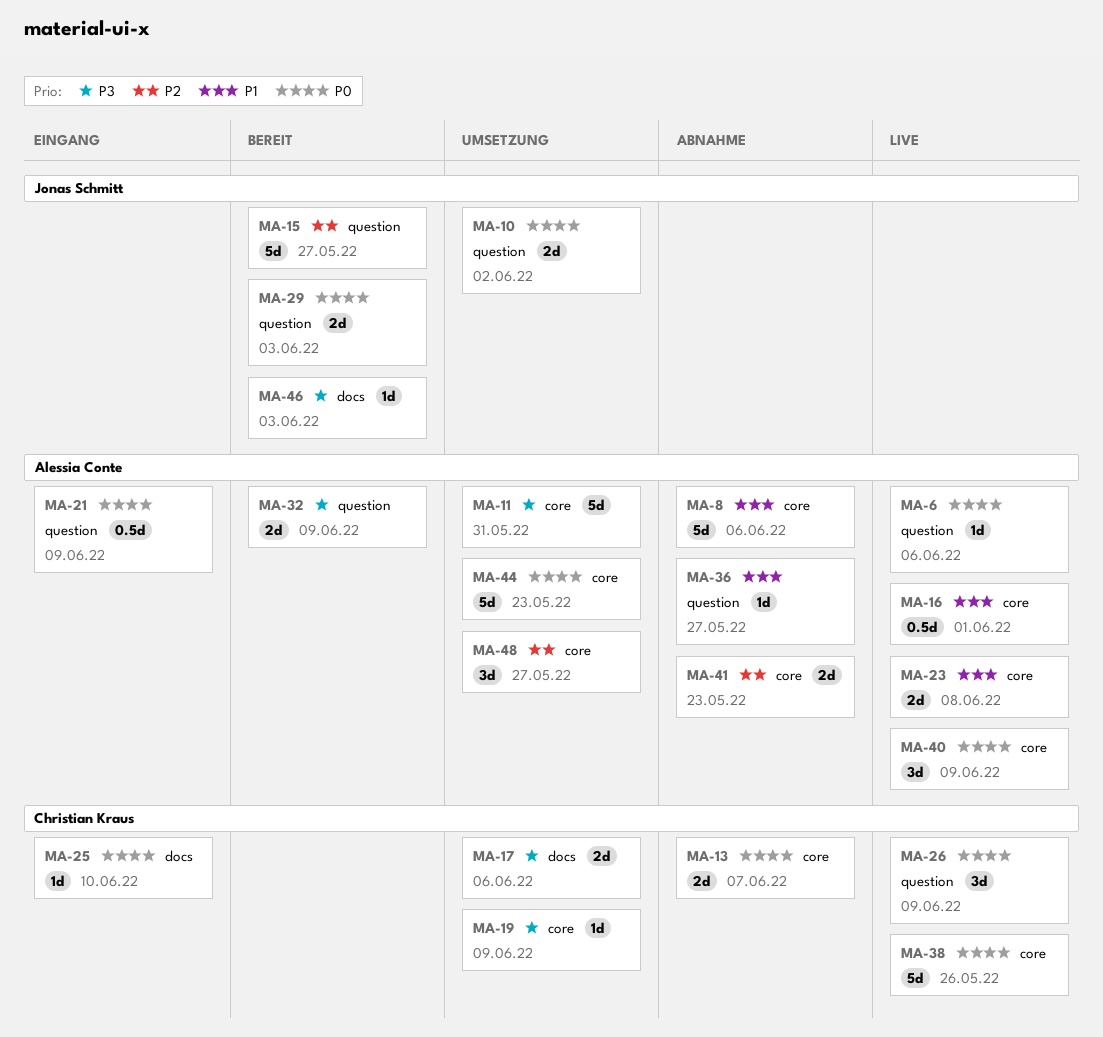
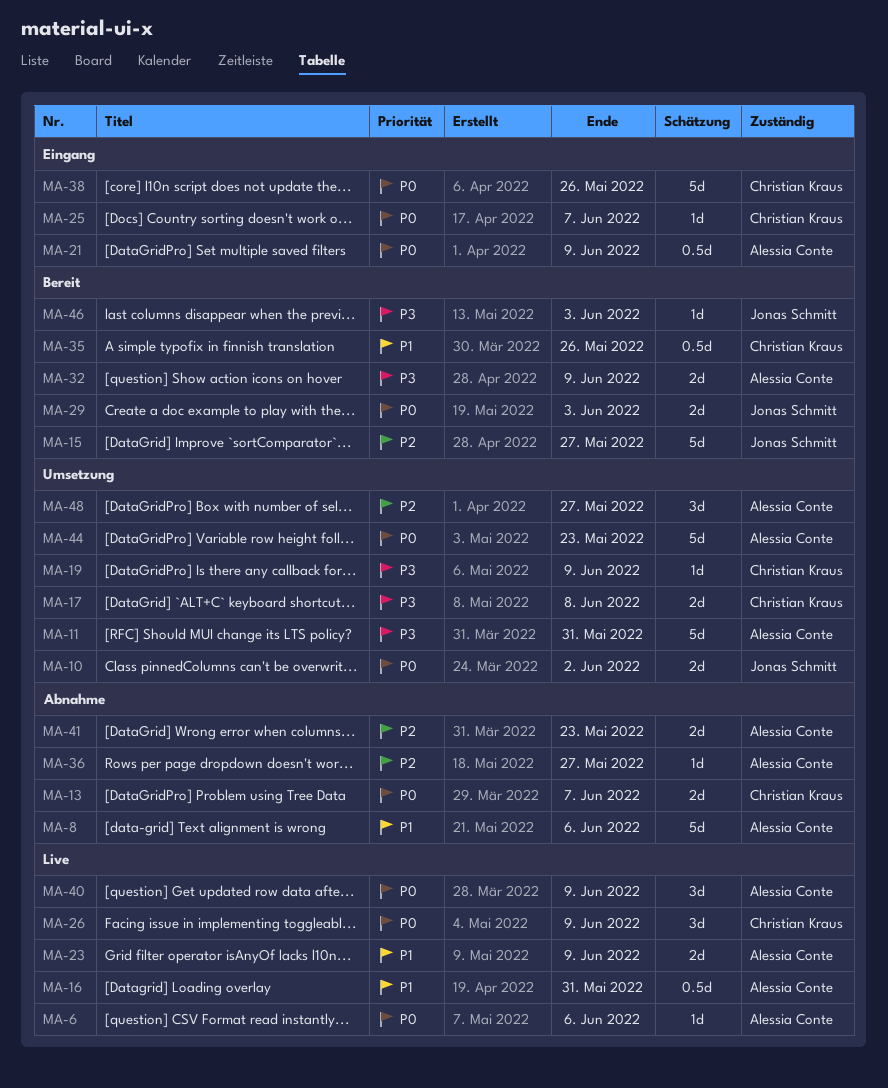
MA-16, due: Jun 1 -> May 31
MA-17, due: Jun 6 -> Jun 8
MA-23, due: Jun 8 -> Jun 9
MA-25, due: Jun 10 -> Jun 7
MA-35: none -> present
MA-36, priority: P1 -> P2
MA-38, status: Live -> Eingang

